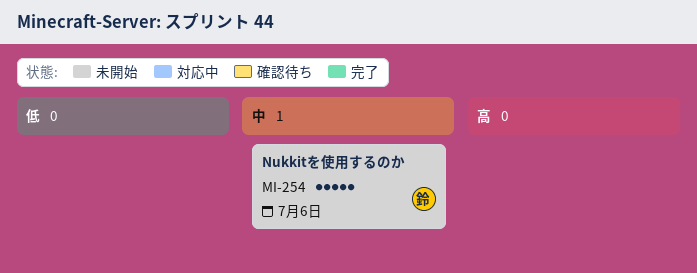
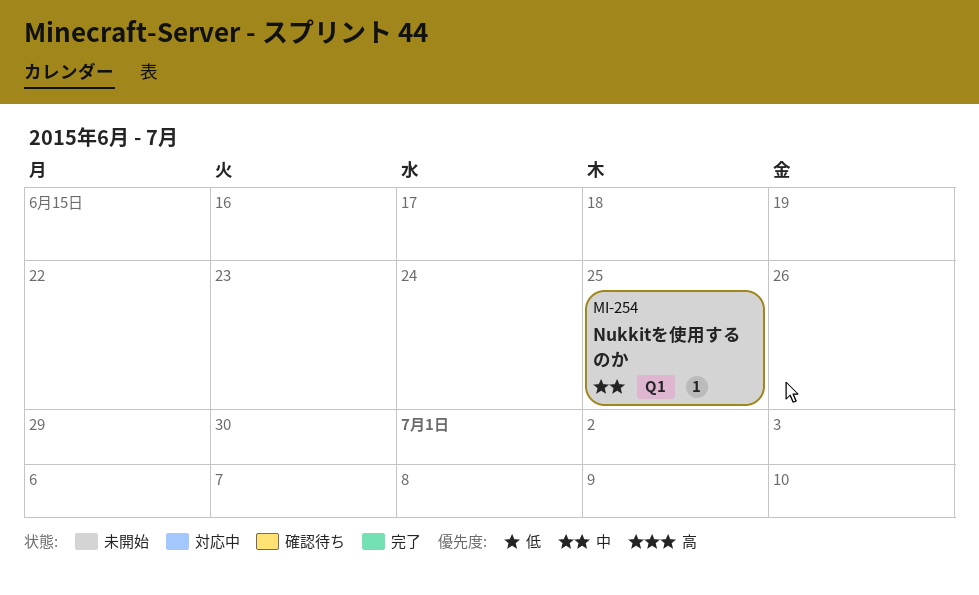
MI-254, estimate: 5 -> 1
MI-254, due: Jul 6 -> Jun 25

